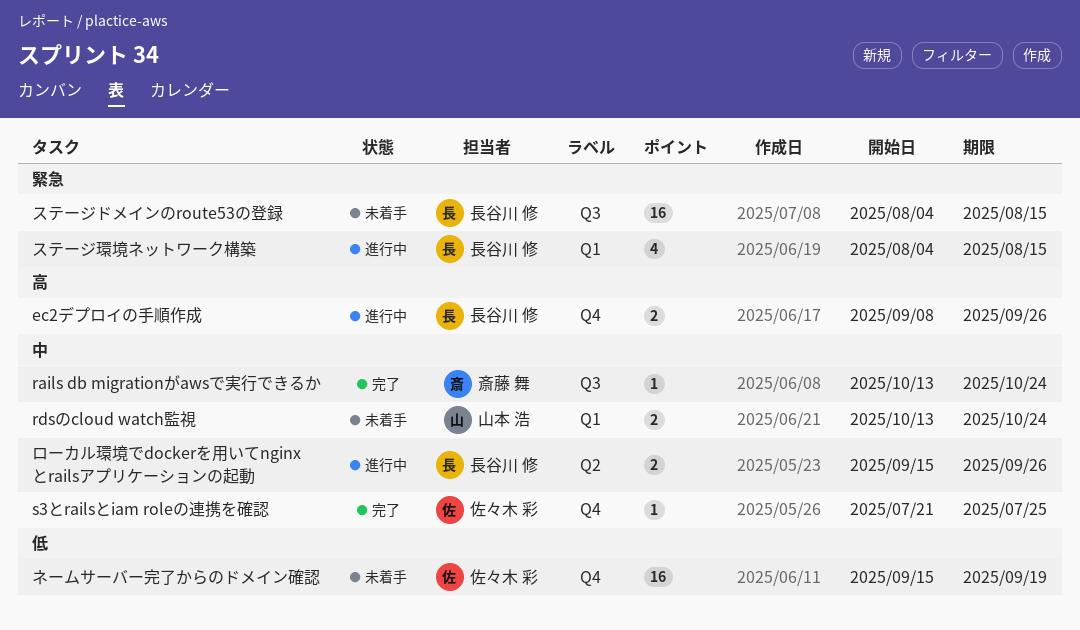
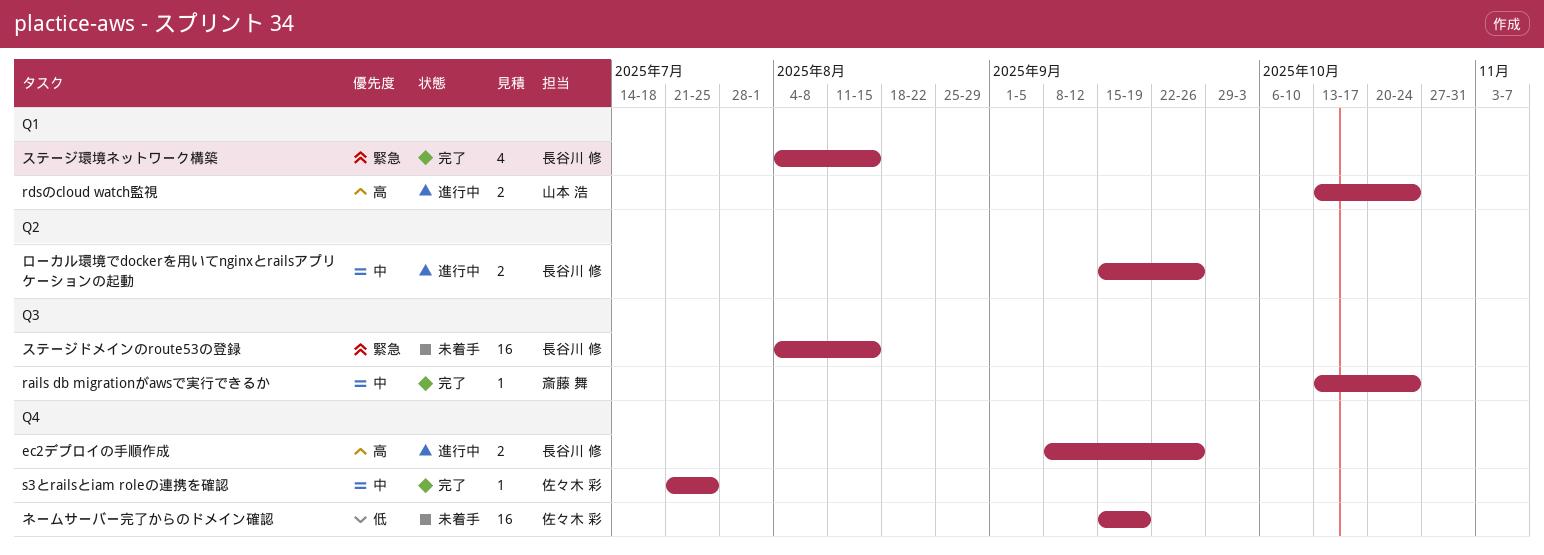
rdsのcloud watch監視, status: 未着手 -> 進行中
rdsのcloud watch監視, priority: 中 -> 高
ステージ環境ネットワーク構築, status: 進行中 -> 完了

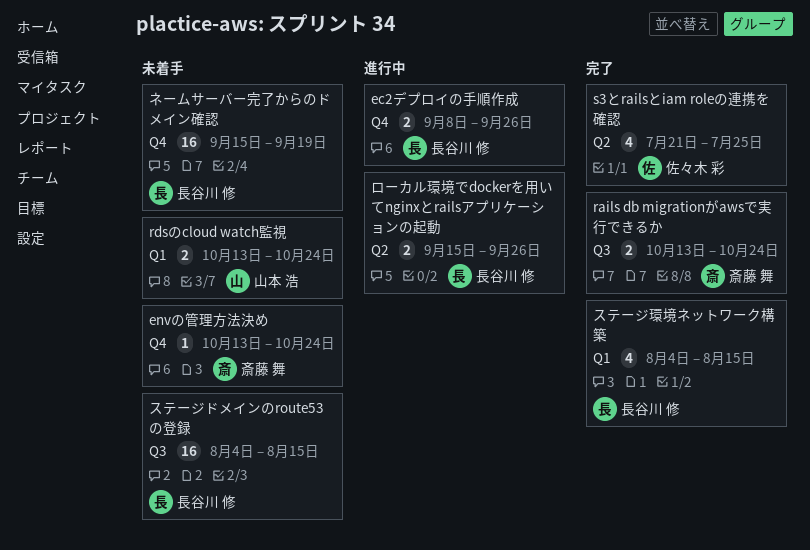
envの管理方法決め: none -> present
rails db migrationがawsで実行できるか, estimate: 1 -> 2
rdsのcloud watch監視, status: 進行中 -> 未着手
s3とrailsとiam roleの連携を確認, label: Q4 -> Q2
s3とrailsとiam roleの連携を確認, estimate: 1 -> 4
ネームサーバー完了からのドメイン確認, owner: 佐々木 彩 -> 長谷川 修

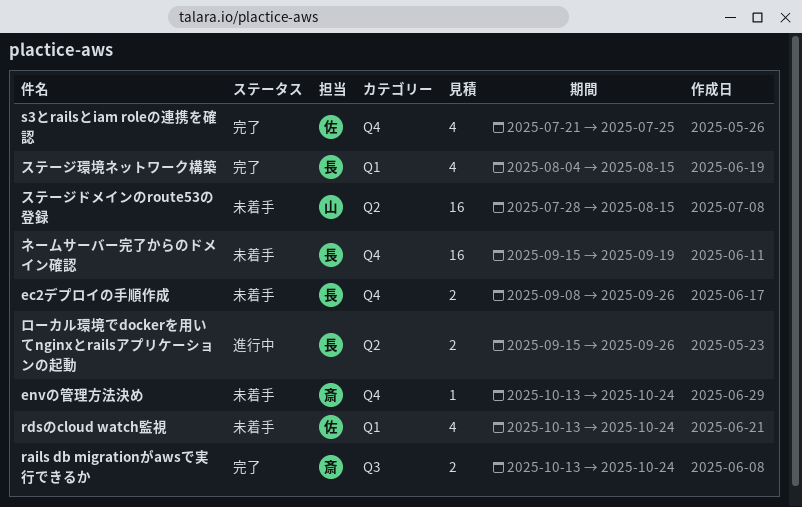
ec2デプロイの手順作成, status: 進行中 -> 未着手
rdsのcloud watch監視, owner: 山本 浩 -> 佐々木 彩
rdsのcloud watch監視, estimate: 2 -> 4
s3とrailsとiam roleの連携を確認, label: Q2 -> Q4
ステージドメインのroute53の登録, owner: 長谷川 修 -> 山本 浩
ステージドメインのroute53の登録, label: Q3 -> Q2
ステージドメインのroute53の登録, start: Aug 4 -> Jul 28

